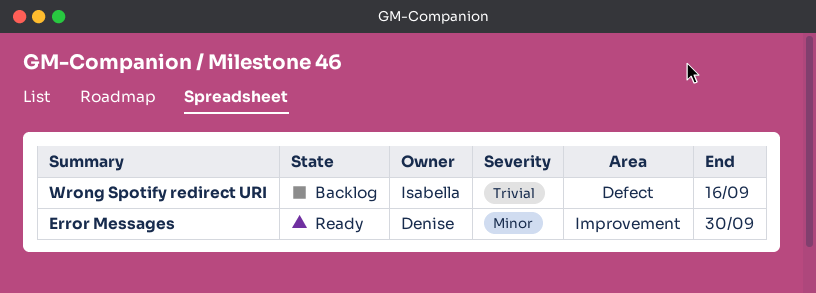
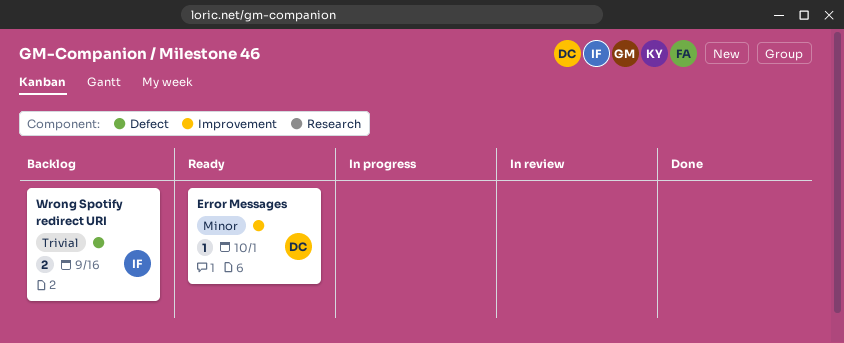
Error Messages, due: Sep 30 -> Oct 1

